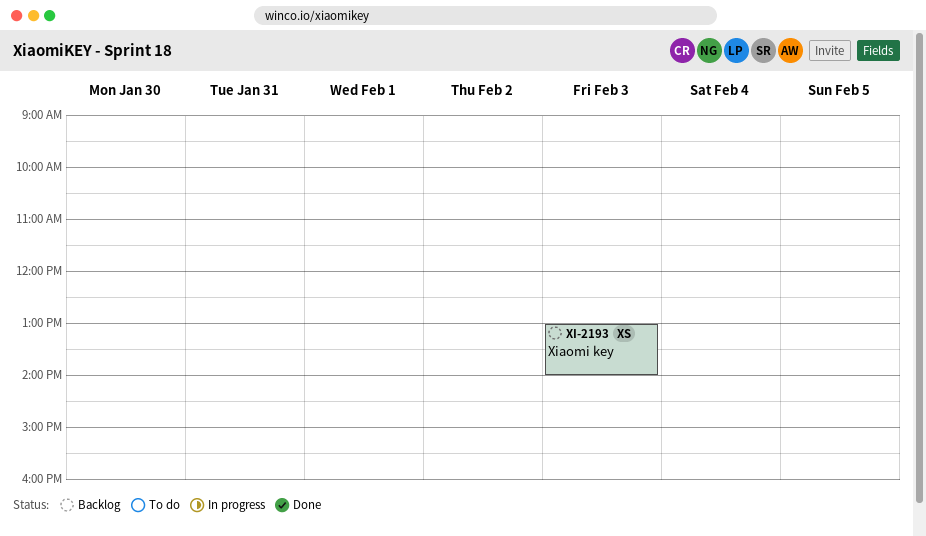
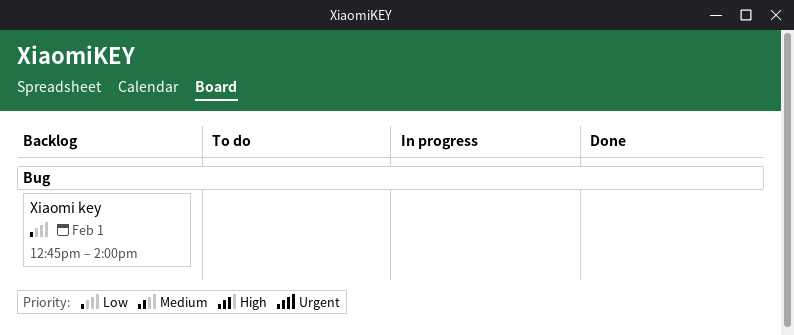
Xiaomi key, day: Feb 3 -> Feb 1
Xiaomi key, begins: 13:00 -> 12:45

